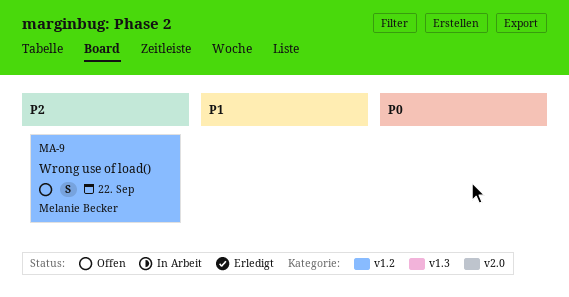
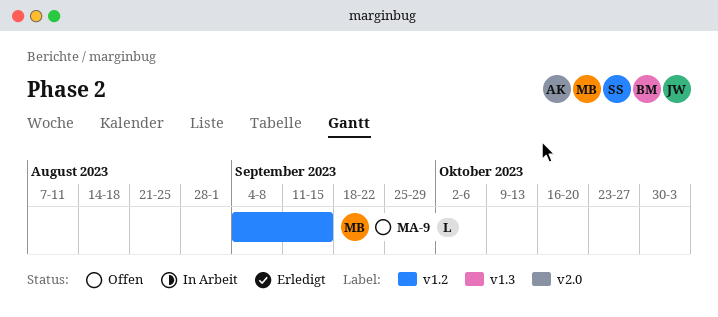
MA-9, estimate: S -> L
MA-9, due: Sep 22 -> Sep 15

